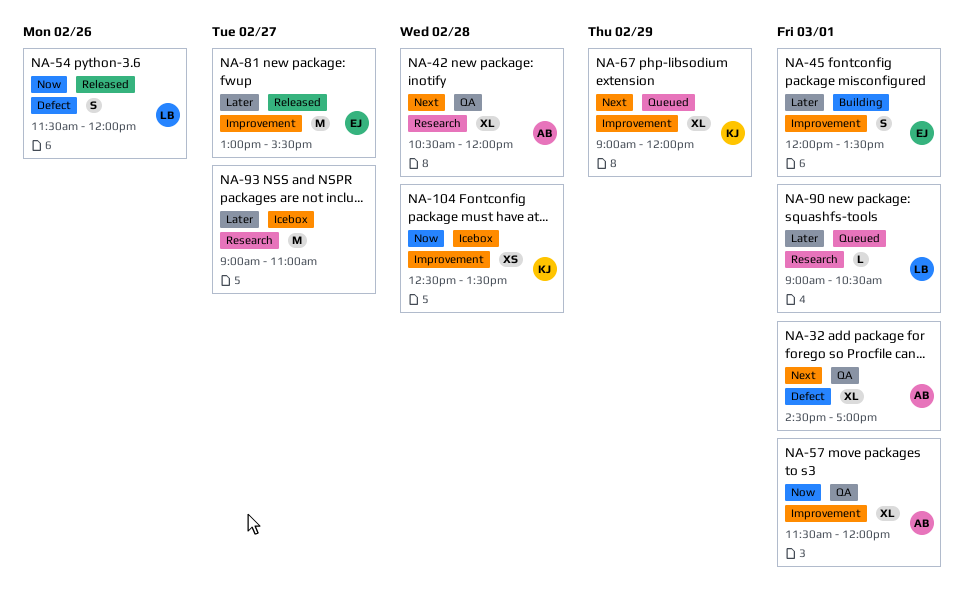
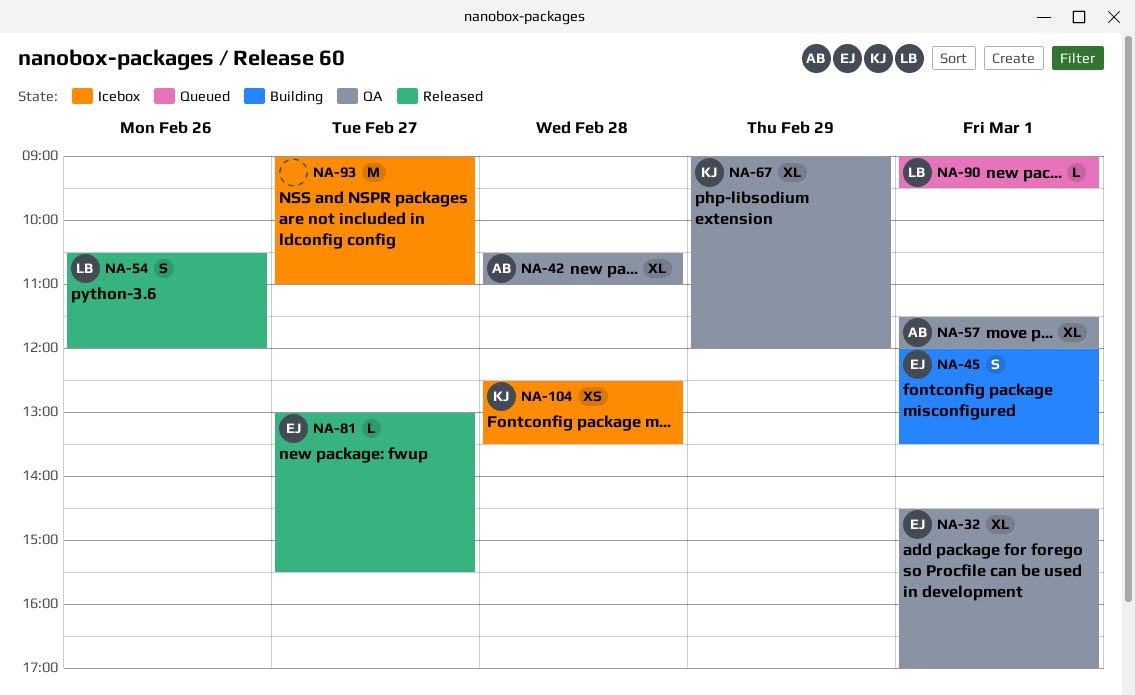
NA-32, owner: AB -> EJ
NA-42, ends: 12:00 -> 11:00
NA-54, begins: 11:30 -> 10:30
NA-67, status: Queued -> QA
NA-81, estimate: M -> L
NA-90, ends: 10:30 -> 09:30

